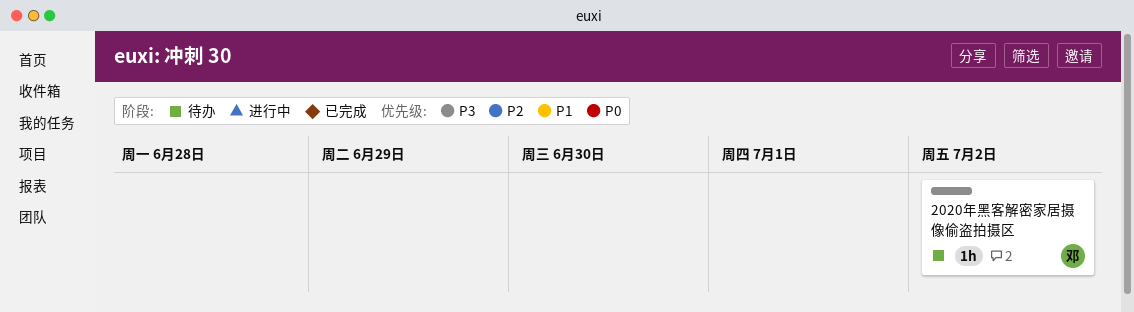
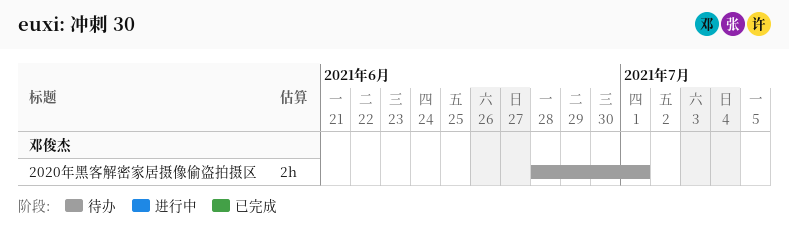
2020年黑客解密家居摄像偷盗拍摄区, estimate: 1h -> 2h
2020年黑客解密家居摄像偷盗拍摄区, due: Jul 2 -> Jul 1

